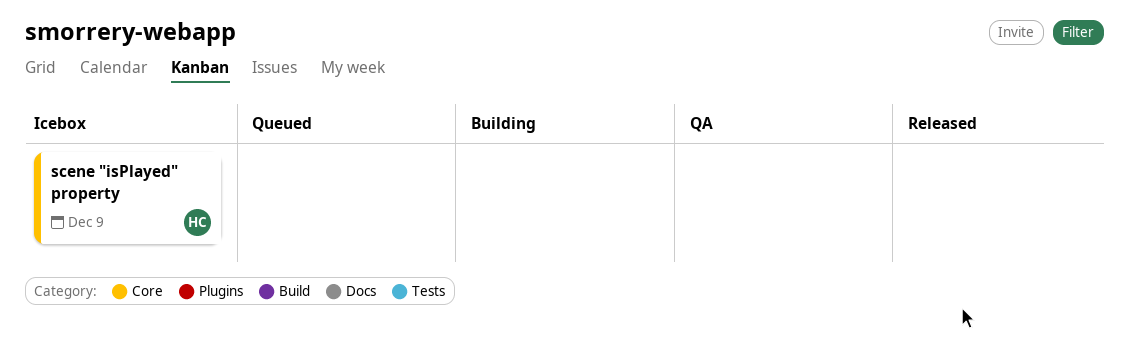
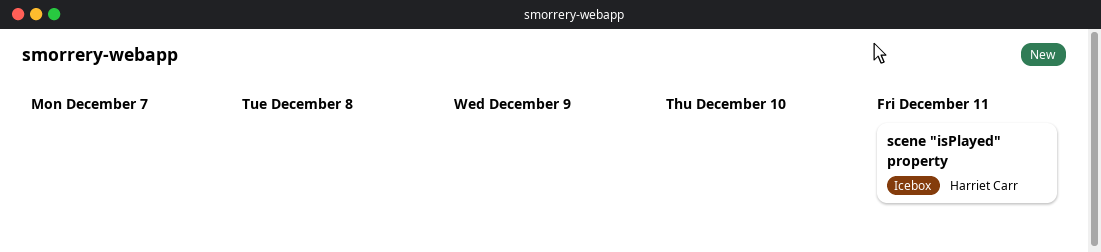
scene "isPlayed" property, due: Dec 9 -> Dec 11

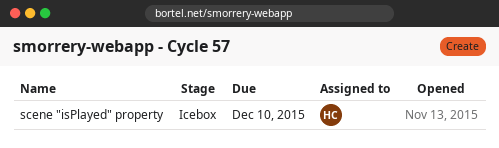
scene "isPlayed" property, due: Dec 11 -> Dec 10

